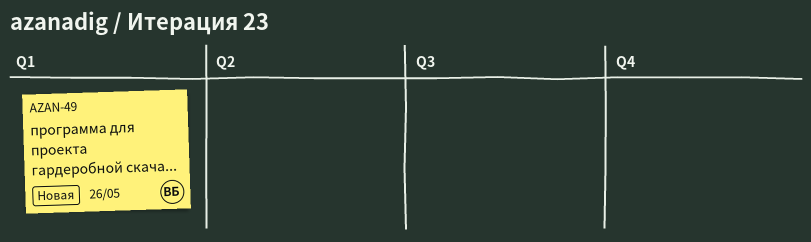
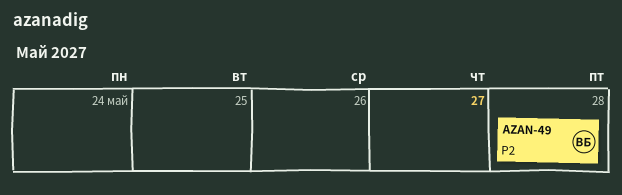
AZAN-49, due: May 26 -> May 28

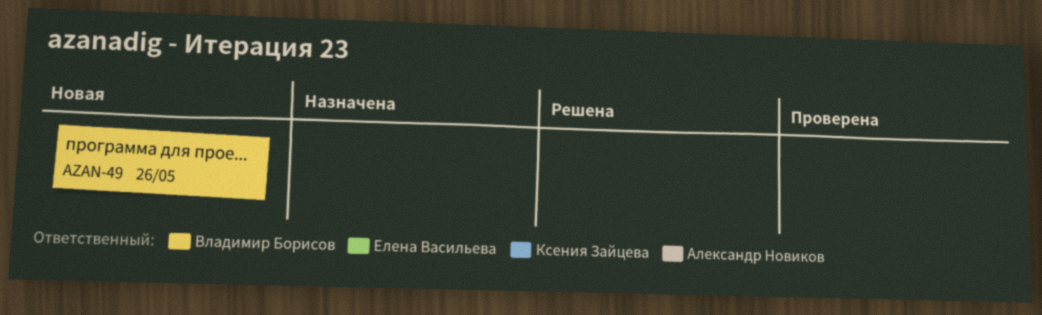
AZAN-49, due: May 28 -> May 26

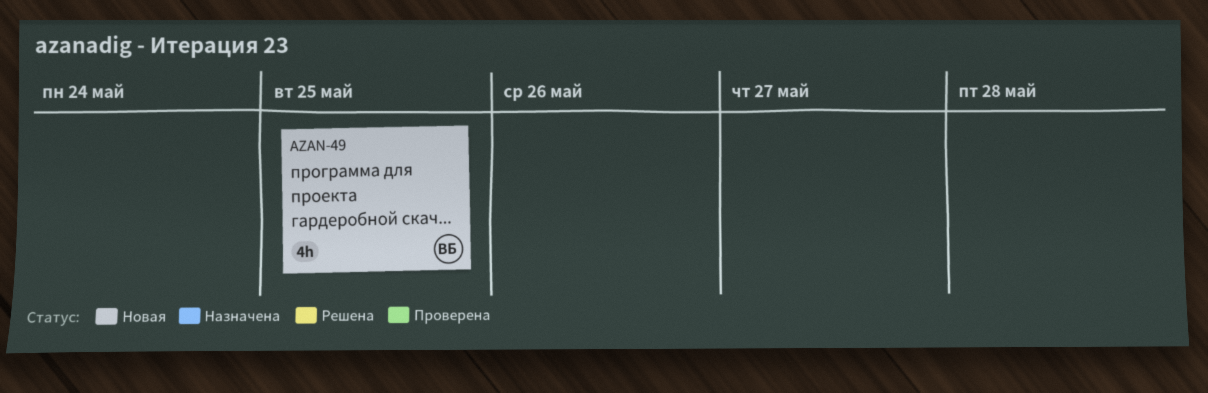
AZAN-49, due: May 26 -> May 25

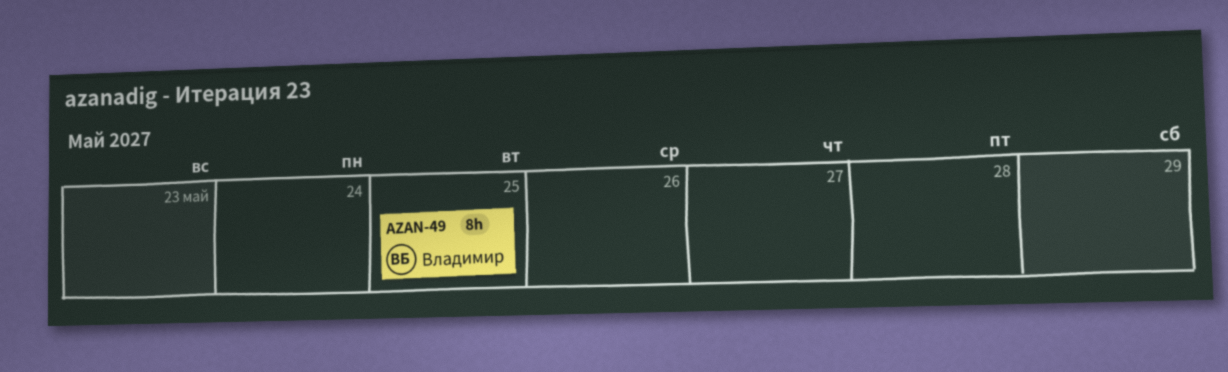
AZAN-49, estimate: 4h -> 8h

